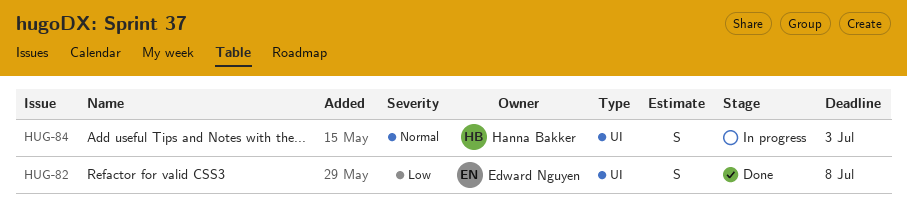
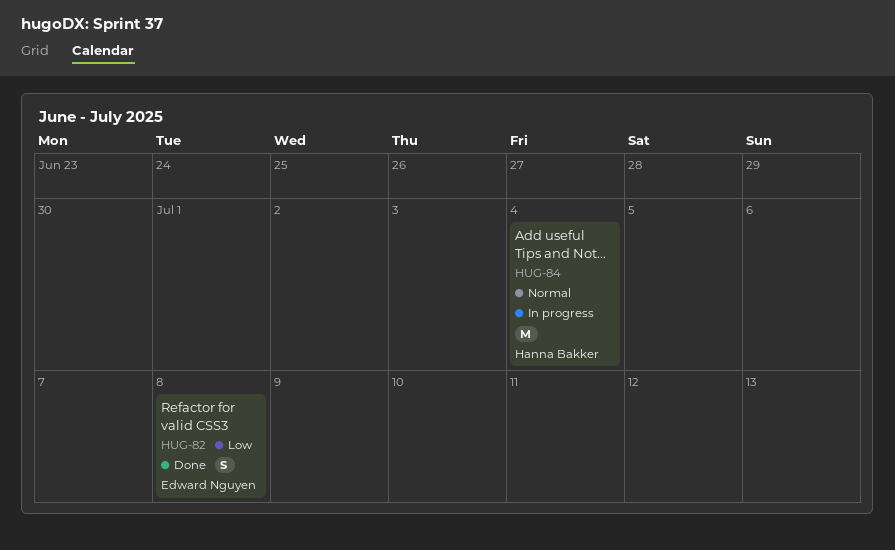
HUG-84, estimate: S -> M
HUG-84, due: Jul 3 -> Jul 4

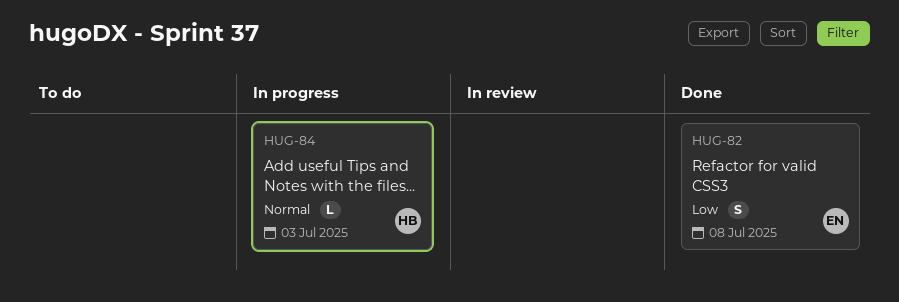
HUG-84, estimate: M -> L
HUG-84, due: Jul 4 -> Jul 3

